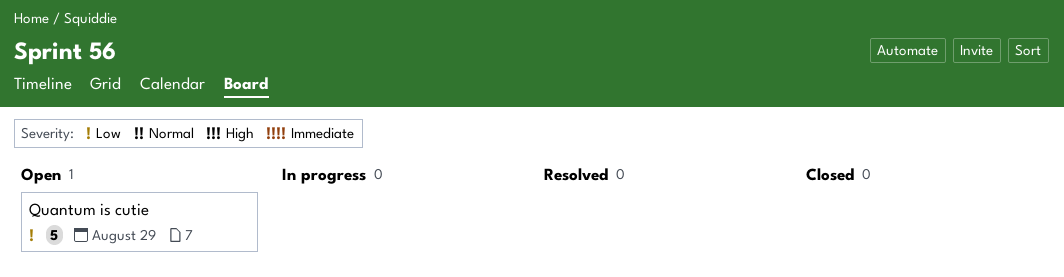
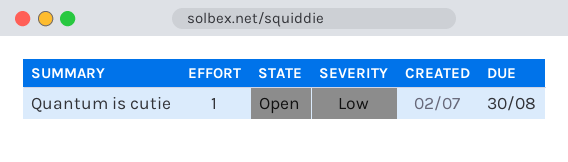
Quantum is cutie, estimate: 5 -> 1
Quantum is cutie, due: Aug 29 -> Aug 30

